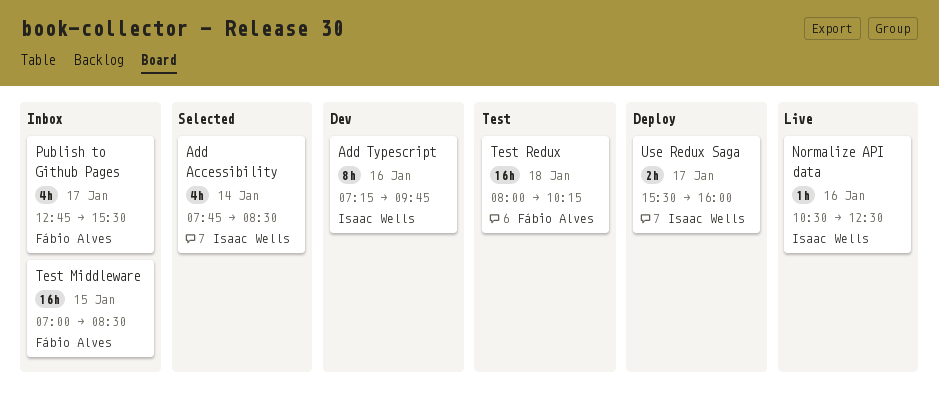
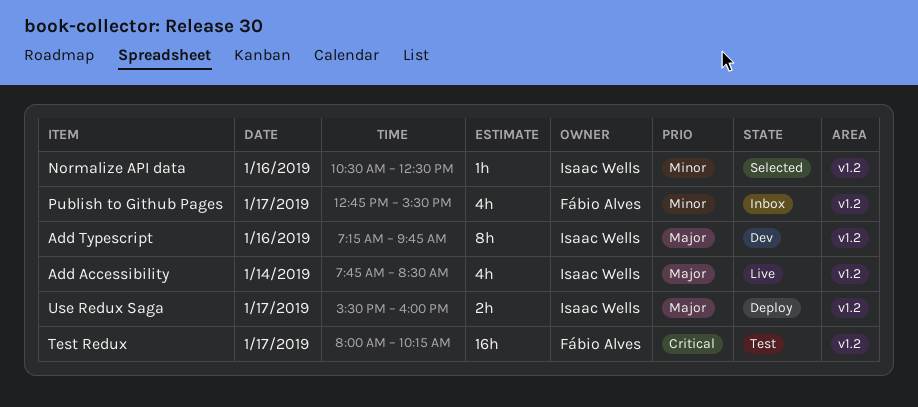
Add Accessibility, status: Selected -> Live
Normalize API data, status: Live -> Selected
Test Middleware: present -> none
Test Redux, day: Jan 18 -> Jan 17

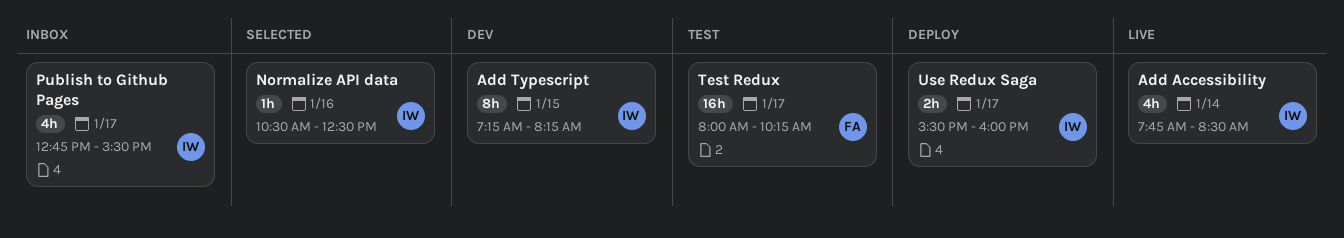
Add Typescript, day: Jan 16 -> Jan 15
Add Typescript, ends: 09:45 -> 08:15
Publish to Github Pages, owner: Fábio Alves -> Isaac Wells

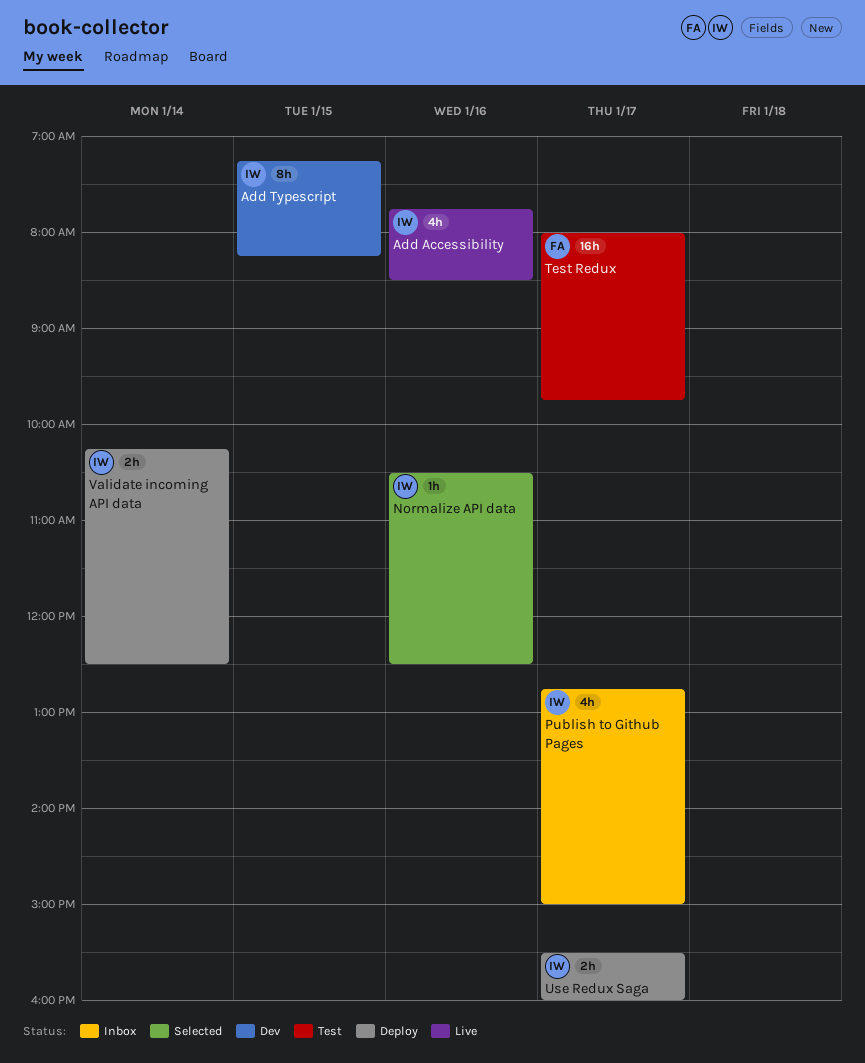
Add Accessibility, day: Jan 14 -> Jan 16
Publish to Github Pages, ends: 15:30 -> 15:00
Test Redux, ends: 10:15 -> 09:45
Validate incoming API data: none -> present

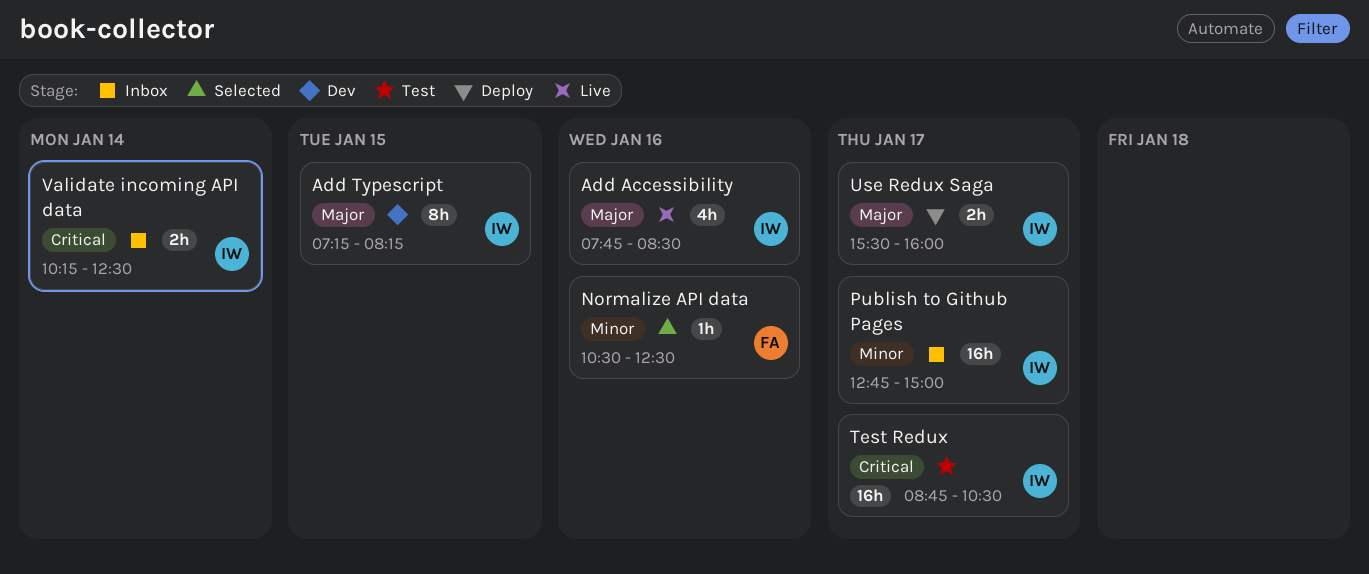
Normalize API data, owner: IW -> FA
Publish to Github Pages, estimate: 4h -> 16h
Test Redux, owner: FA -> IW
Test Redux, begins: 08:00 -> 08:45
Test Redux, ends: 09:45 -> 10:30
Validate incoming API data, status: Deploy -> Inbox

